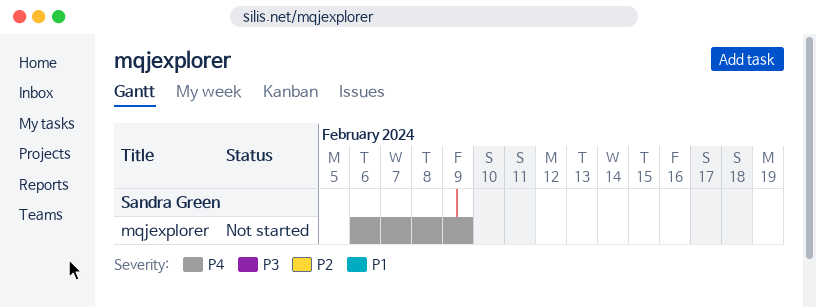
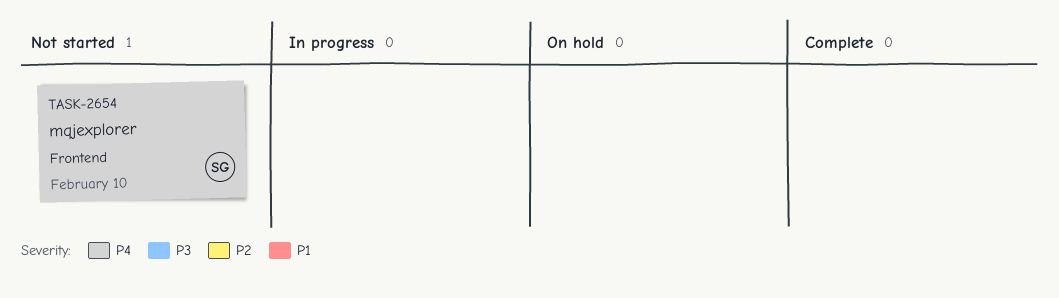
mqjexplorer, due: Feb 9 -> Feb 10

